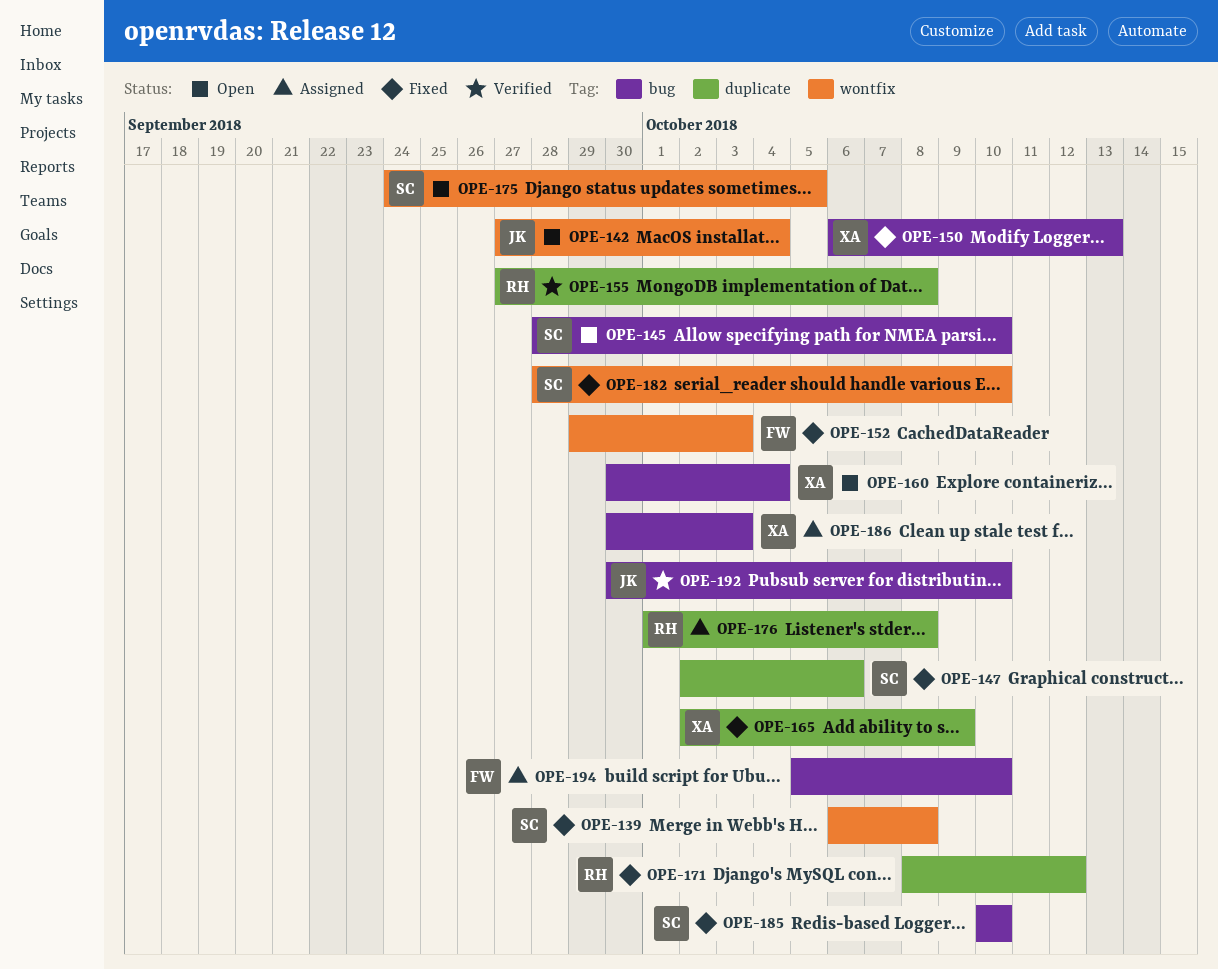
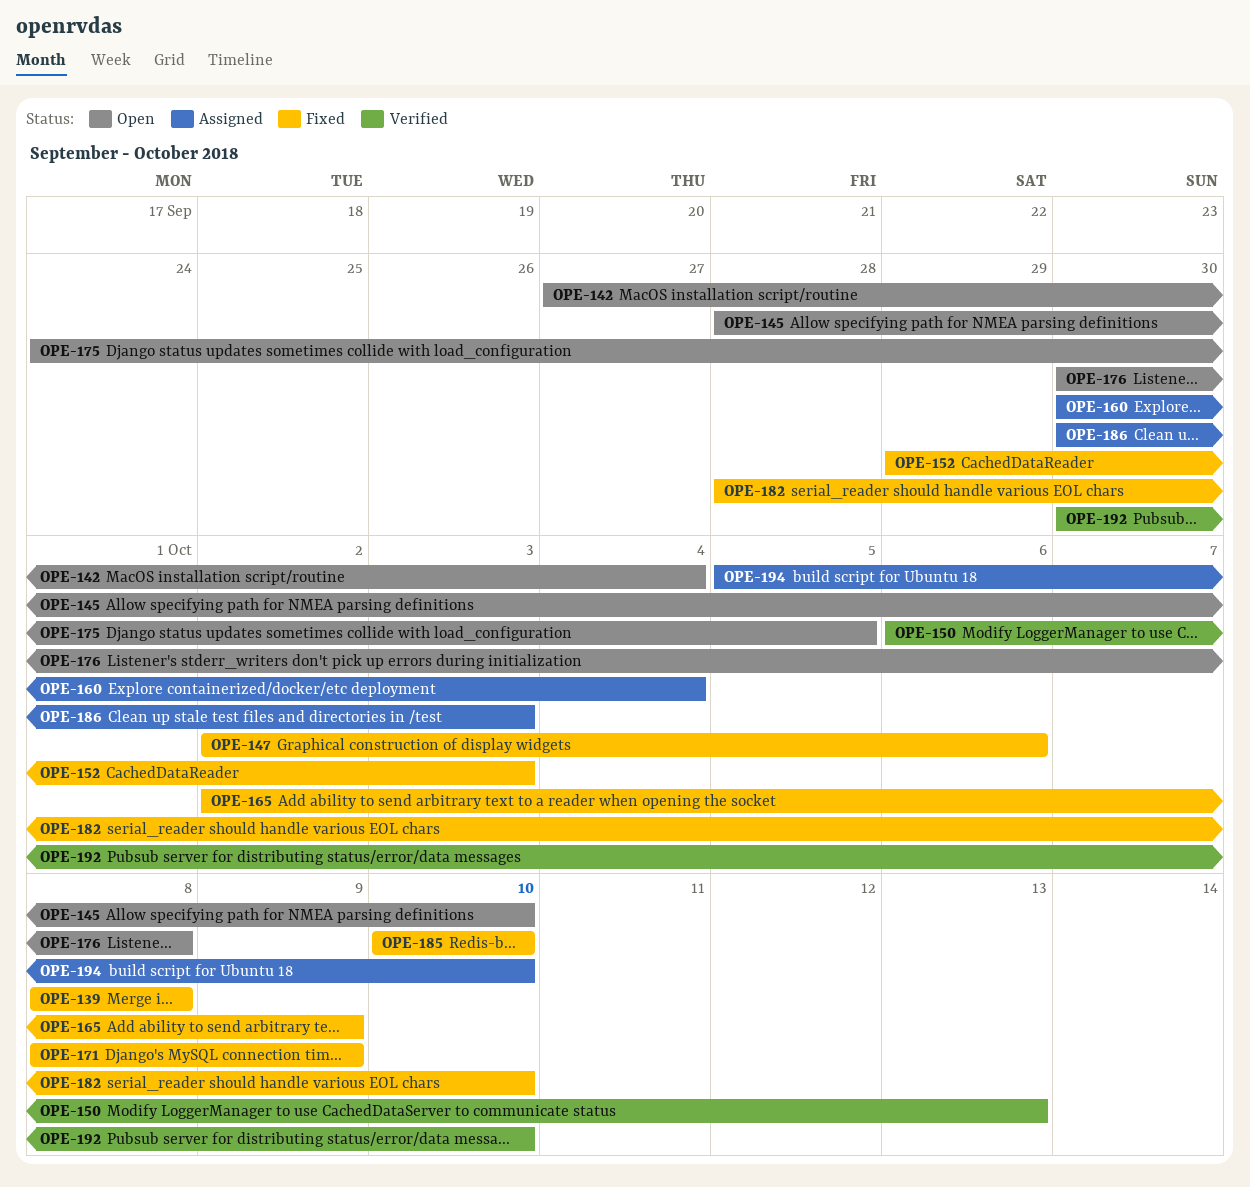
OPE-139, start: Oct 6 -> Oct 8
OPE-150, status: Fixed -> Verified
OPE-155: present -> none
OPE-160, status: Open -> Assigned
OPE-171, due: Oct 12 -> Oct 9
OPE-176, status: Assigned -> Open
OPE-176, start: Oct 1 -> Sep 30

